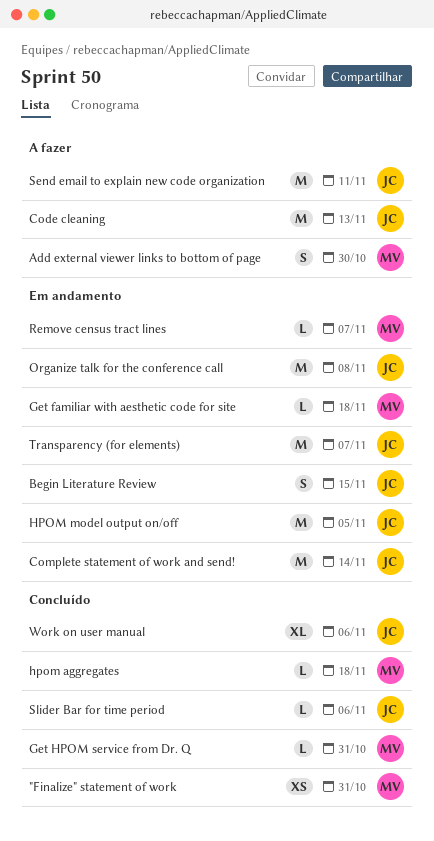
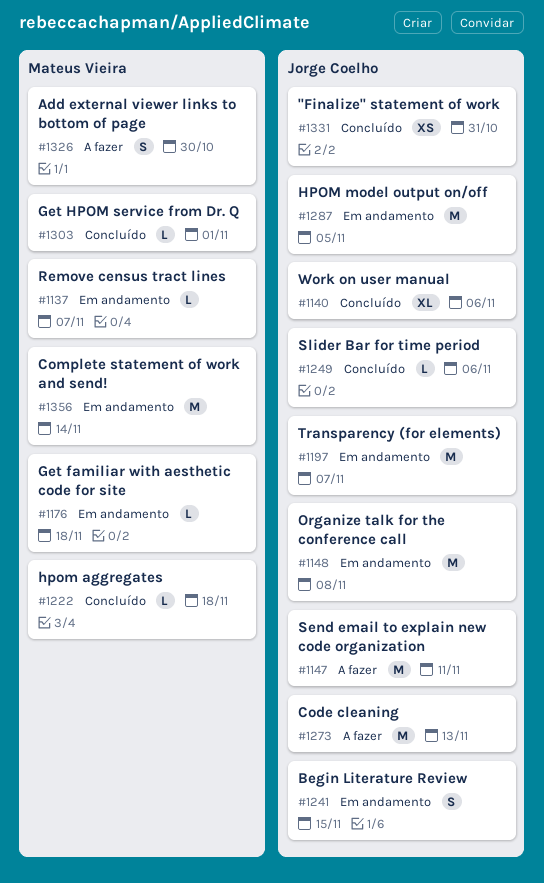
"Finalize" statement of work, owner: Mateus Vieira -> Jorge Coelho
Complete statement of work and send!, owner: Jorge Coelho -> Mateus Vieira
Get HPOM service from Dr. Q, due: Oct 31 -> Nov 1

